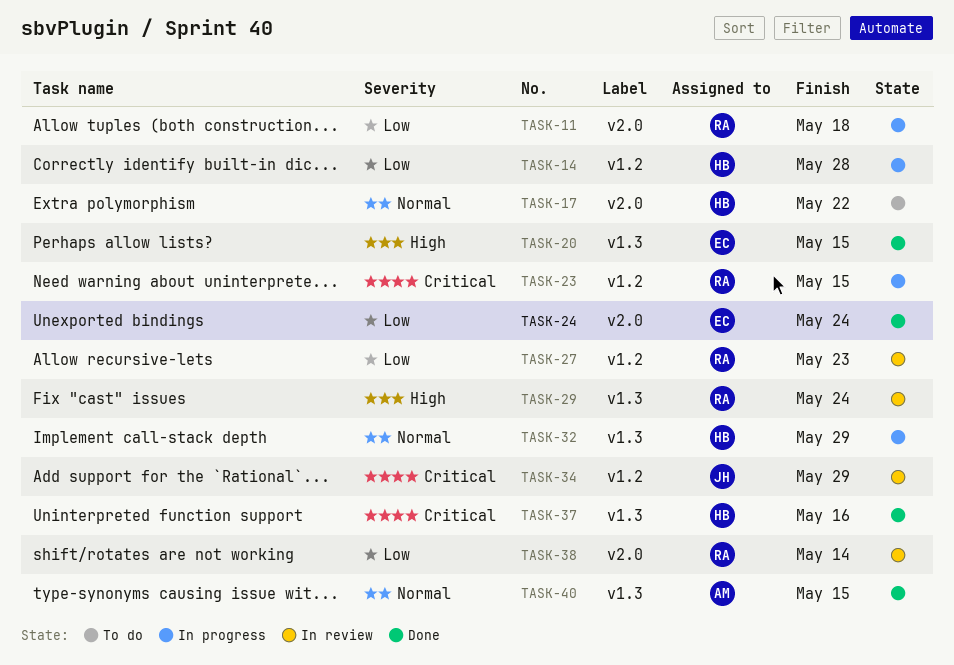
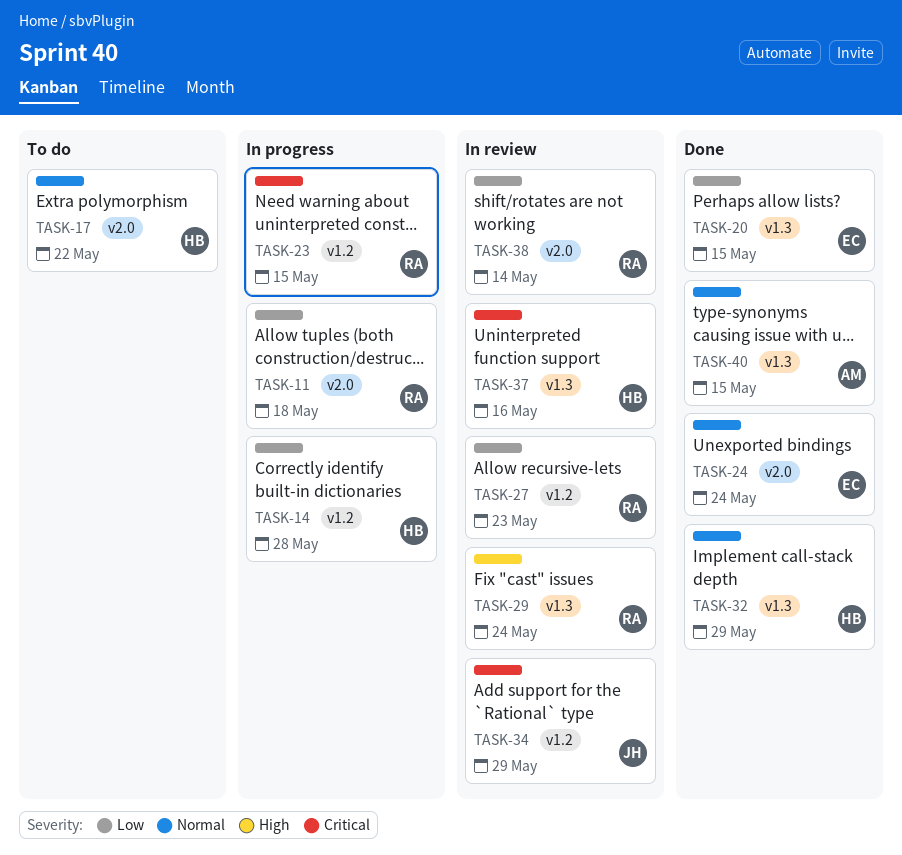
TASK-20, priority: High -> Low
TASK-24, priority: Low -> Normal
TASK-32, status: In progress -> Done
TASK-37, status: Done -> In review

